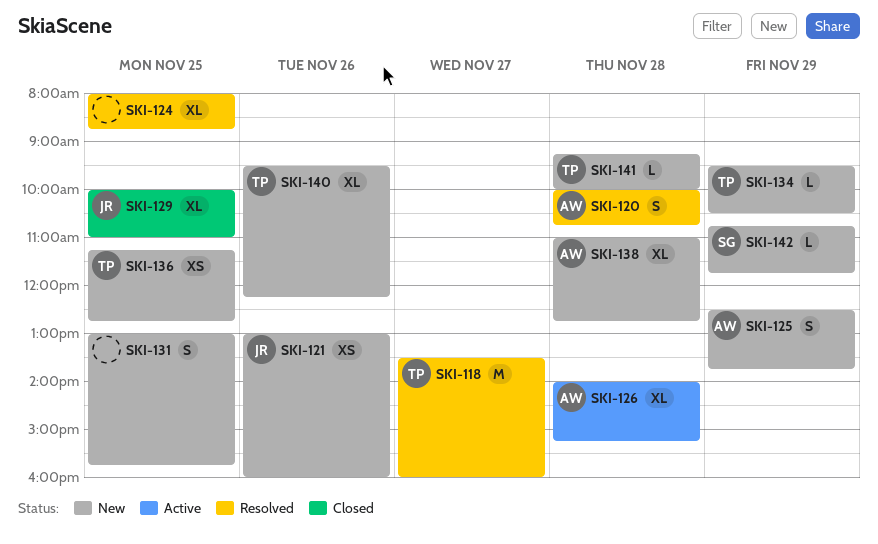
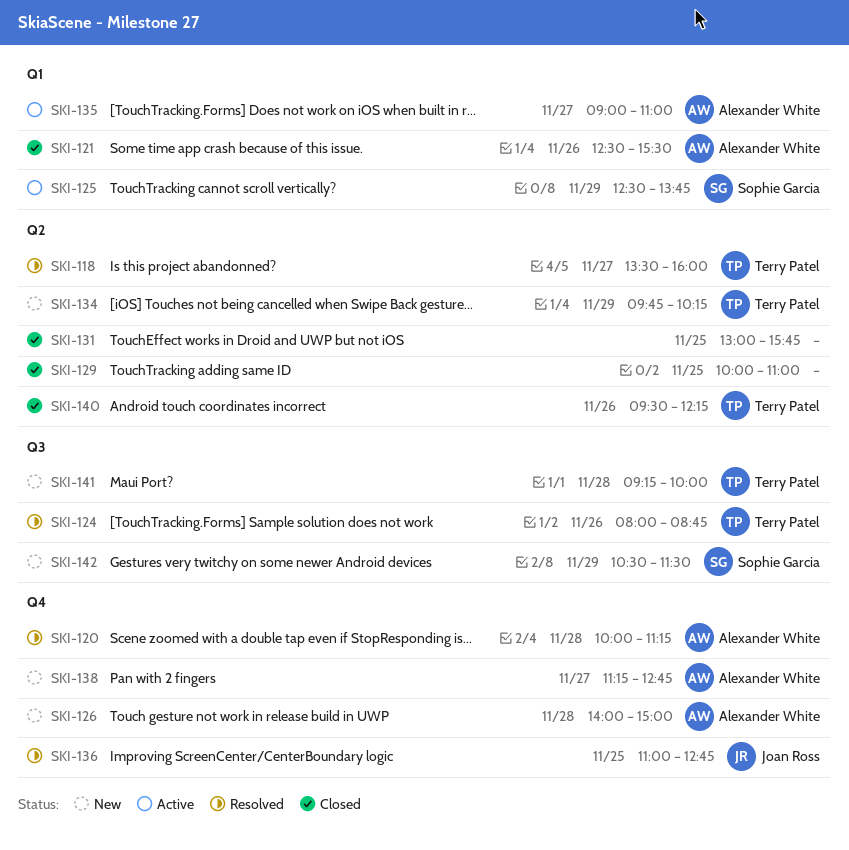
SKI-120, ends: 10:45 -> 11:15
SKI-121, status: New -> Closed
SKI-121, owner: Joan Ross -> Alexander White
SKI-121, begins: 13:00 -> 12:30
SKI-121, ends: 16:00 -> 15:30
SKI-124, owner: none -> Terry Patel
SKI-124, day: Nov 25 -> Nov 26
SKI-125, status: New -> Active
SKI-125, owner: Alexander White -> Sophie Garcia
SKI-126, status: Active -> New
SKI-126, ends: 15:15 -> 15:00
SKI-129, owner: Joan Ross -> none
SKI-131, status: New -> Closed
SKI-134, begins: 09:30 -> 09:45
SKI-134, ends: 10:30 -> 10:15
SKI-135: none -> present
SKI-136, status: New -> Resolved
SKI-136, owner: Terry Patel -> Joan Ross
SKI-136, begins: 11:15 -> 11:00
SKI-138, day: Nov 28 -> Nov 27
SKI-138, begins: 11:00 -> 11:15
SKI-140, status: New -> Closed
SKI-142, begins: 10:45 -> 10:30
SKI-142, ends: 11:45 -> 11:30

